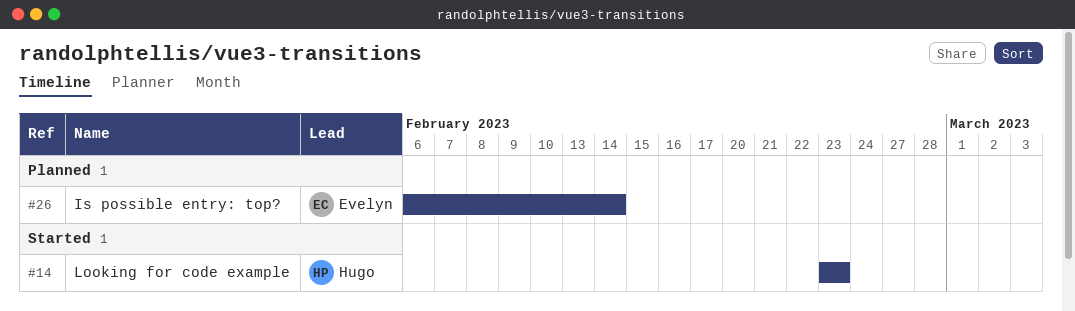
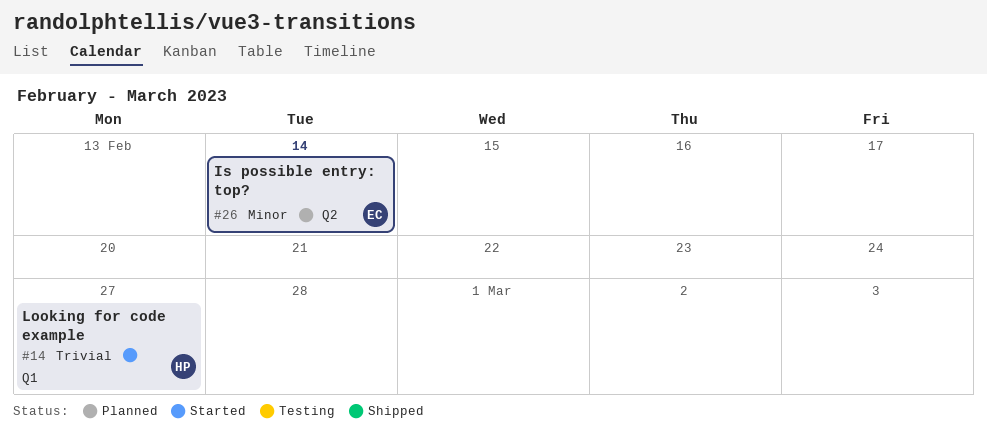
#14, due: Feb 23 -> Feb 27

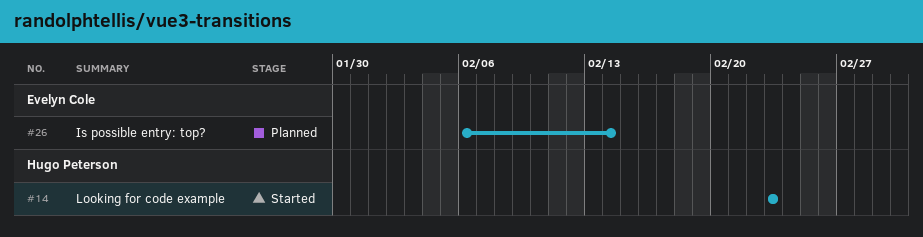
#14, due: Feb 27 -> Feb 23

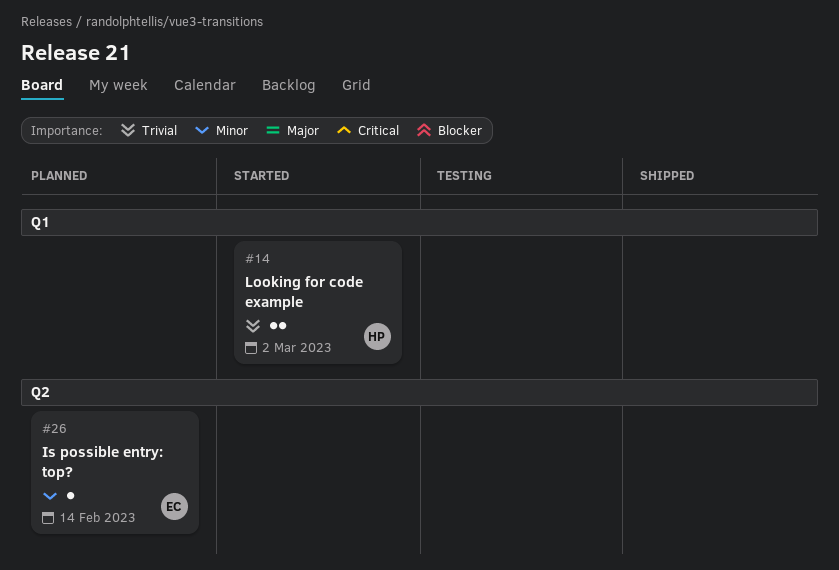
#14, due: Feb 23 -> Mar 2

